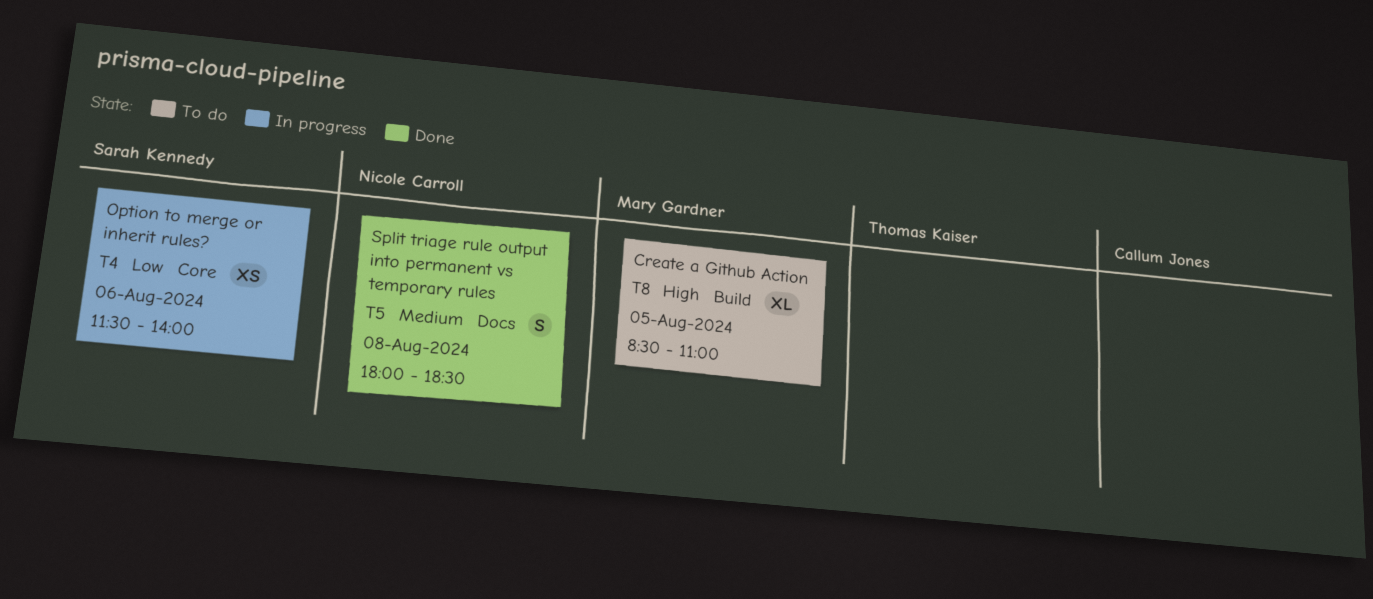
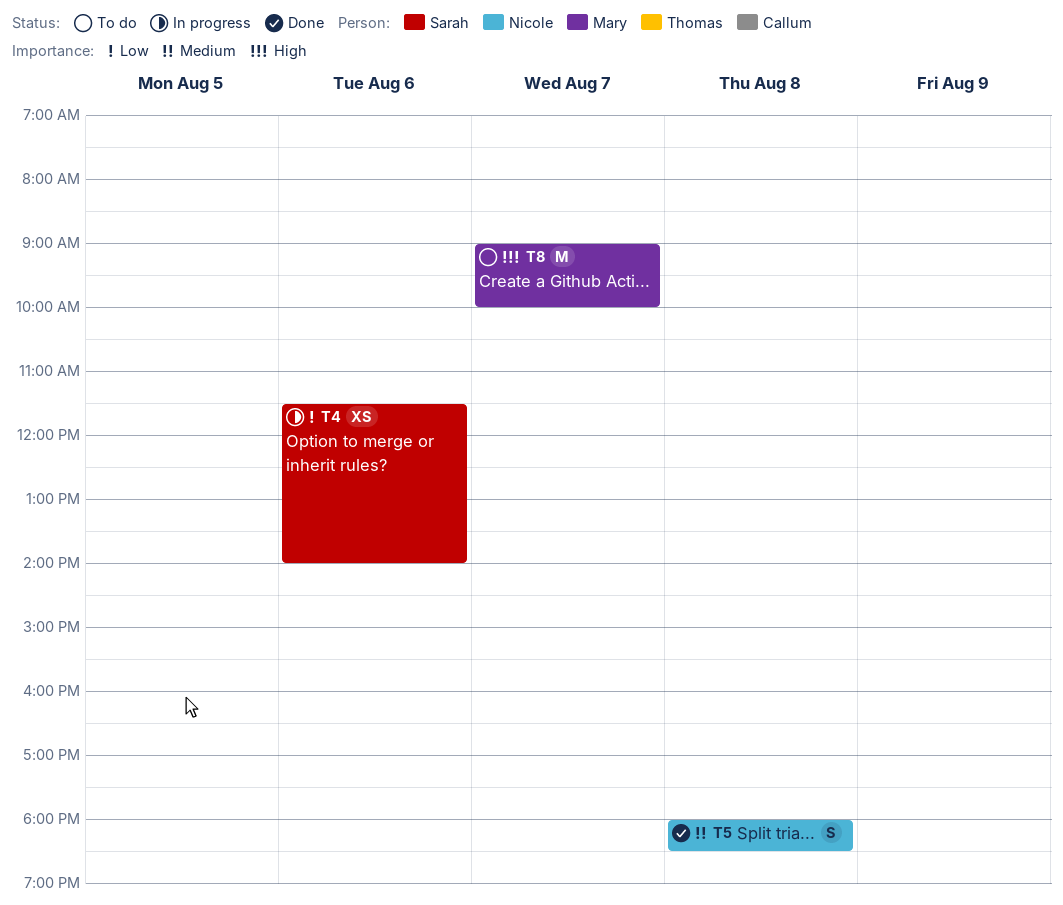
T8, estimate: XL -> M
T8, day: Aug 5 -> Aug 7
T8, begins: 08:30 -> 09:00
T8, ends: 11:00 -> 10:00

